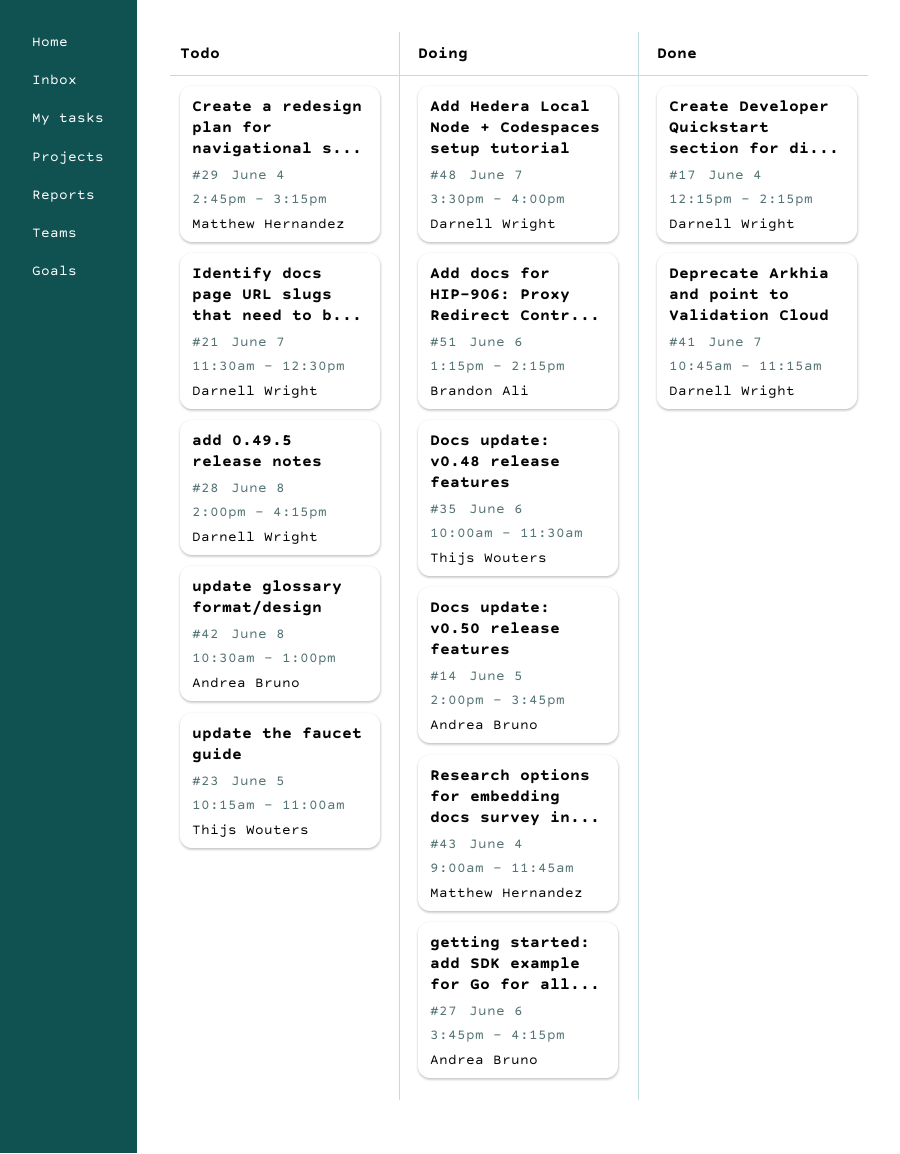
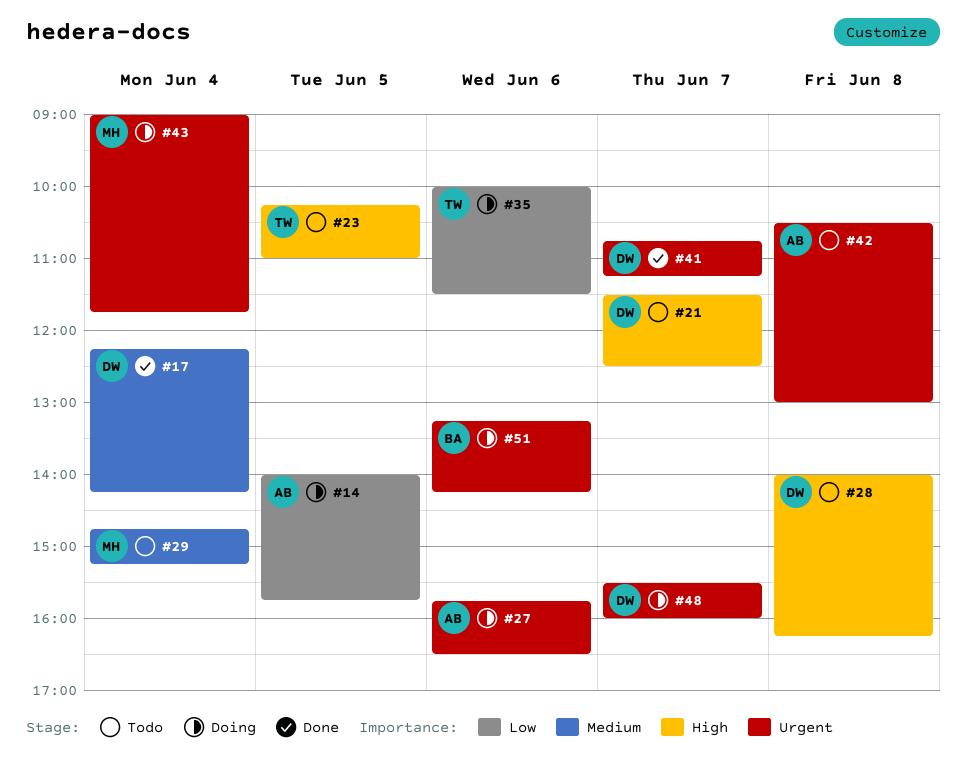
#27, ends: 16:15 -> 16:30

